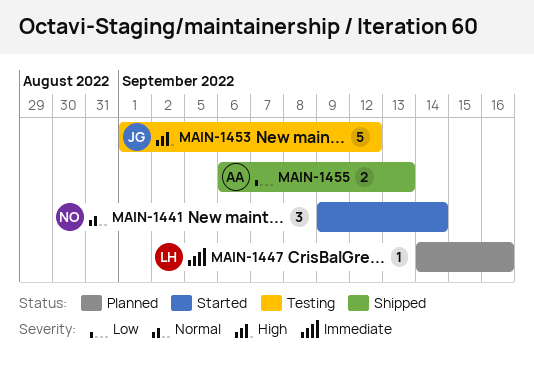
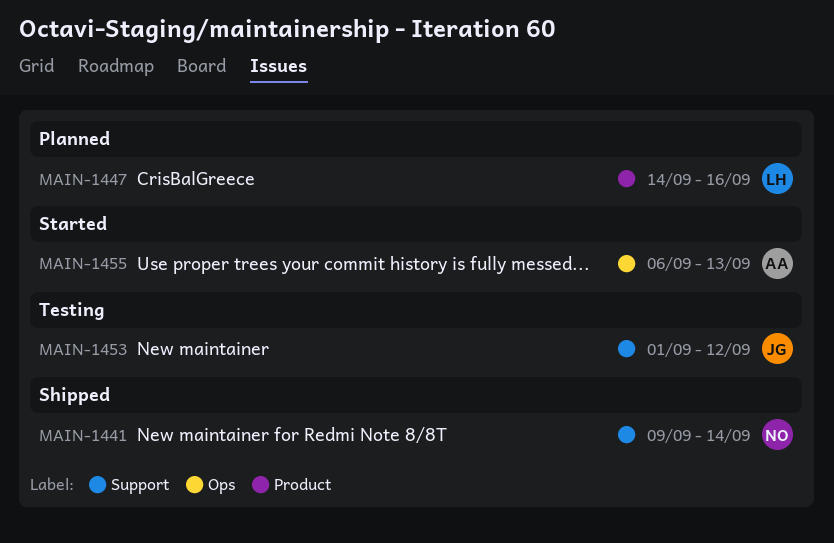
MAIN-1441, status: Started -> Shipped
MAIN-1455, status: Shipped -> Started

